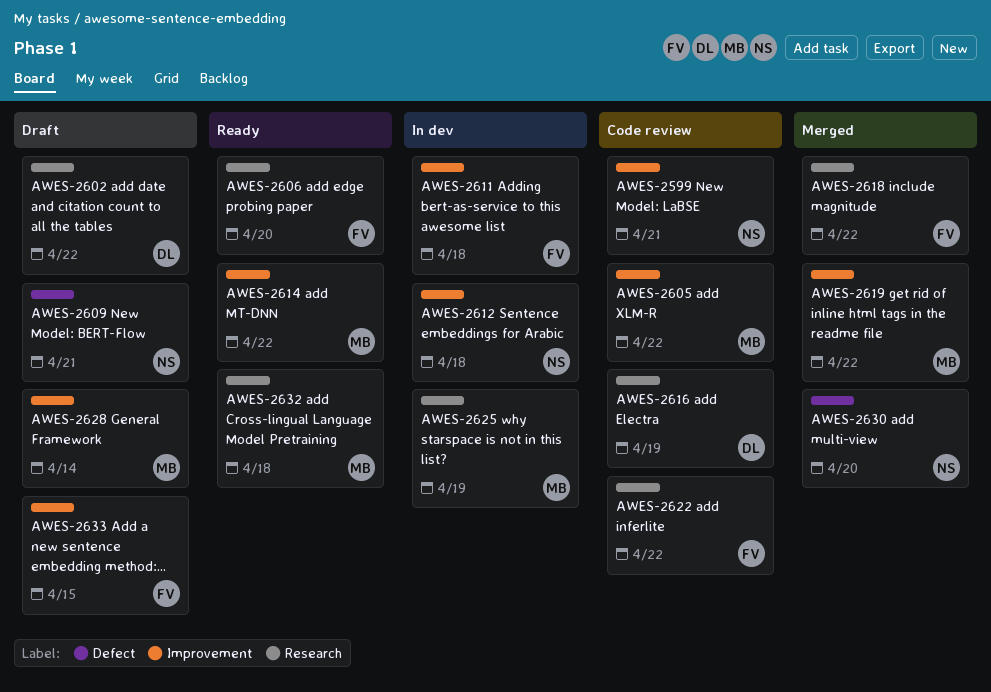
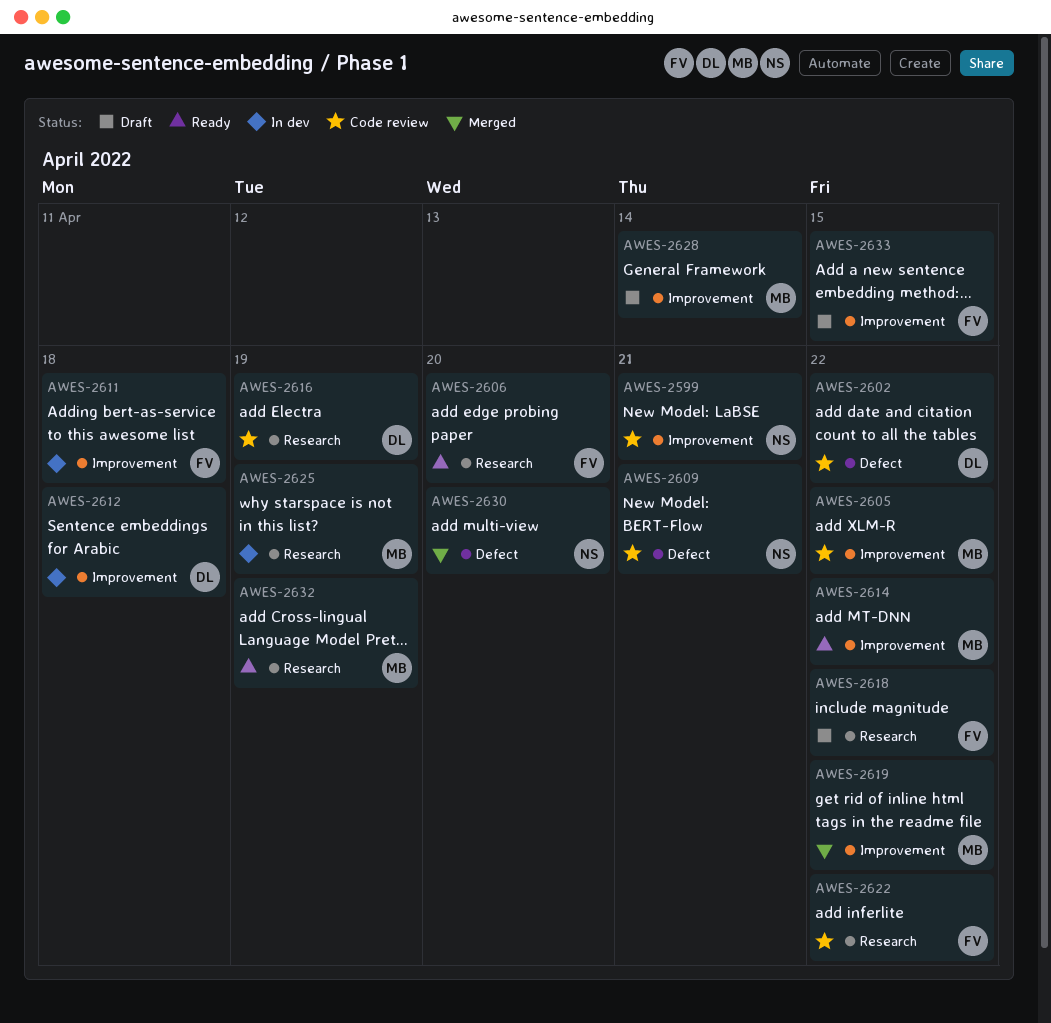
AWES-2602, status: Draft -> Code review
AWES-2602, label: Research -> Defect
AWES-2609, status: Draft -> Code review
AWES-2612, owner: NS -> DL
AWES-2618, status: Merged -> Draft
AWES-2632, due: Apr 18 -> Apr 19

